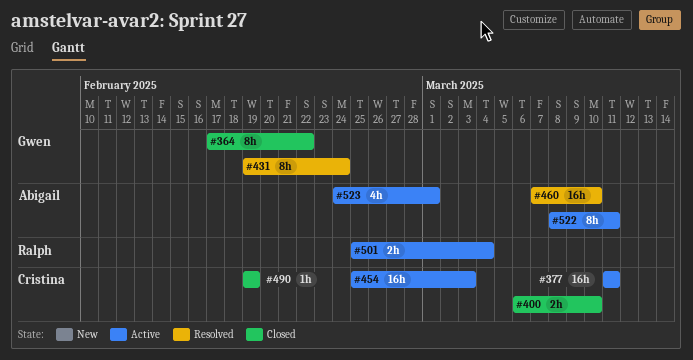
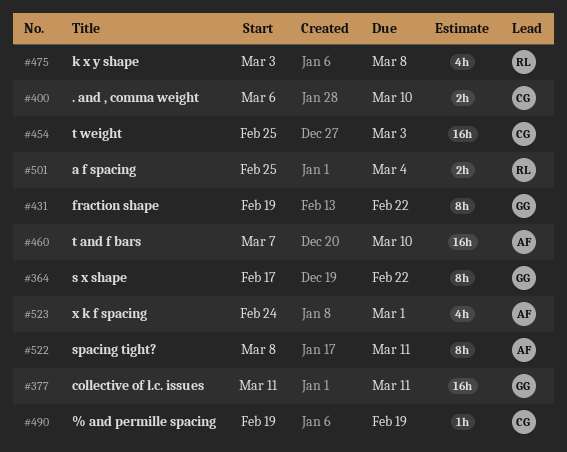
#377, owner: Cristina -> Gwen
#431, due: Feb 24 -> Feb 22
#475: none -> present

